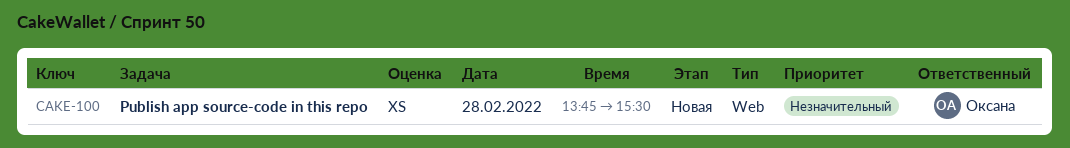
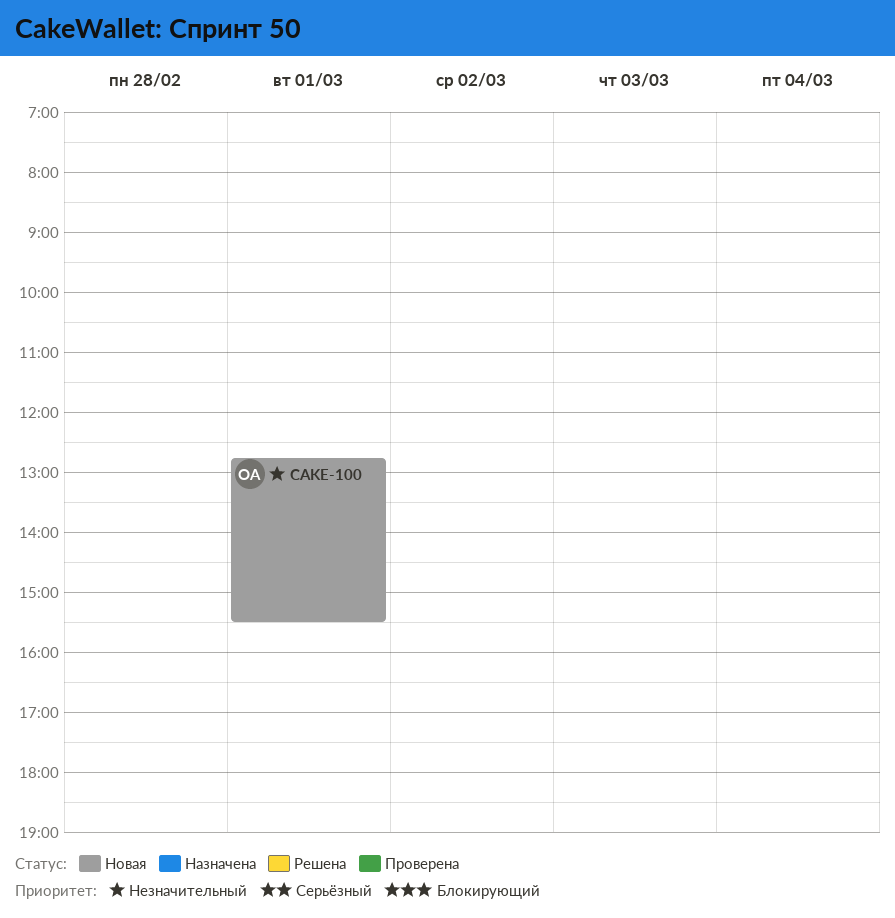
CAKE-100, day: Feb 28 -> Mar 1
CAKE-100, begins: 13:45 -> 12:45

